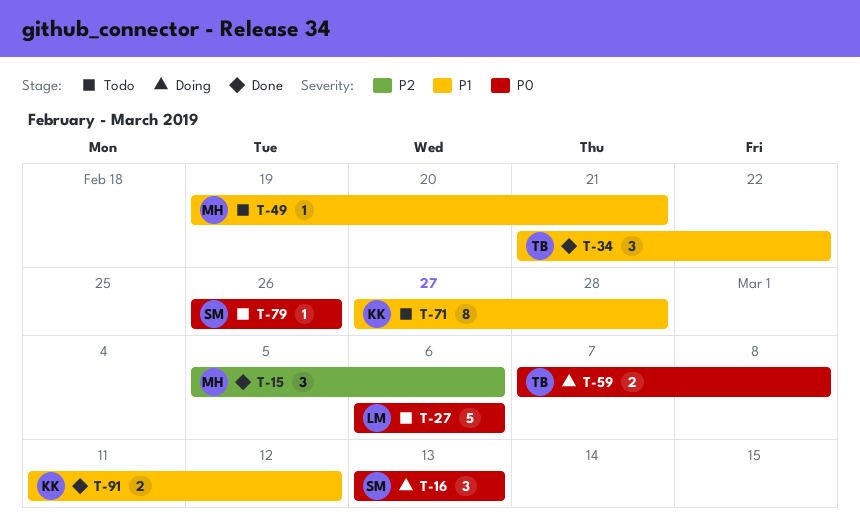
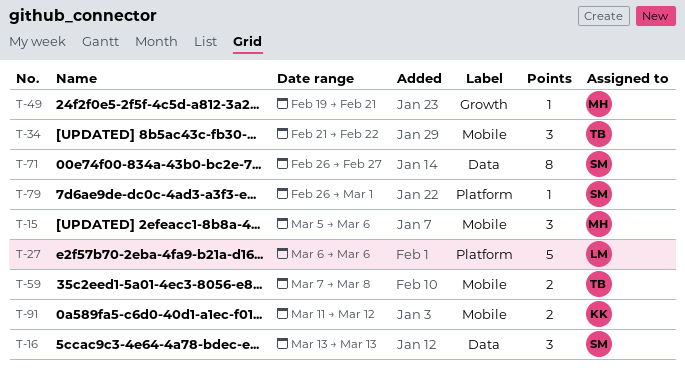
T-71, owner: KK -> SM
T-71, start: Feb 27 -> Feb 26
T-71, due: Feb 28 -> Feb 27
T-79, due: Feb 26 -> Mar 1

